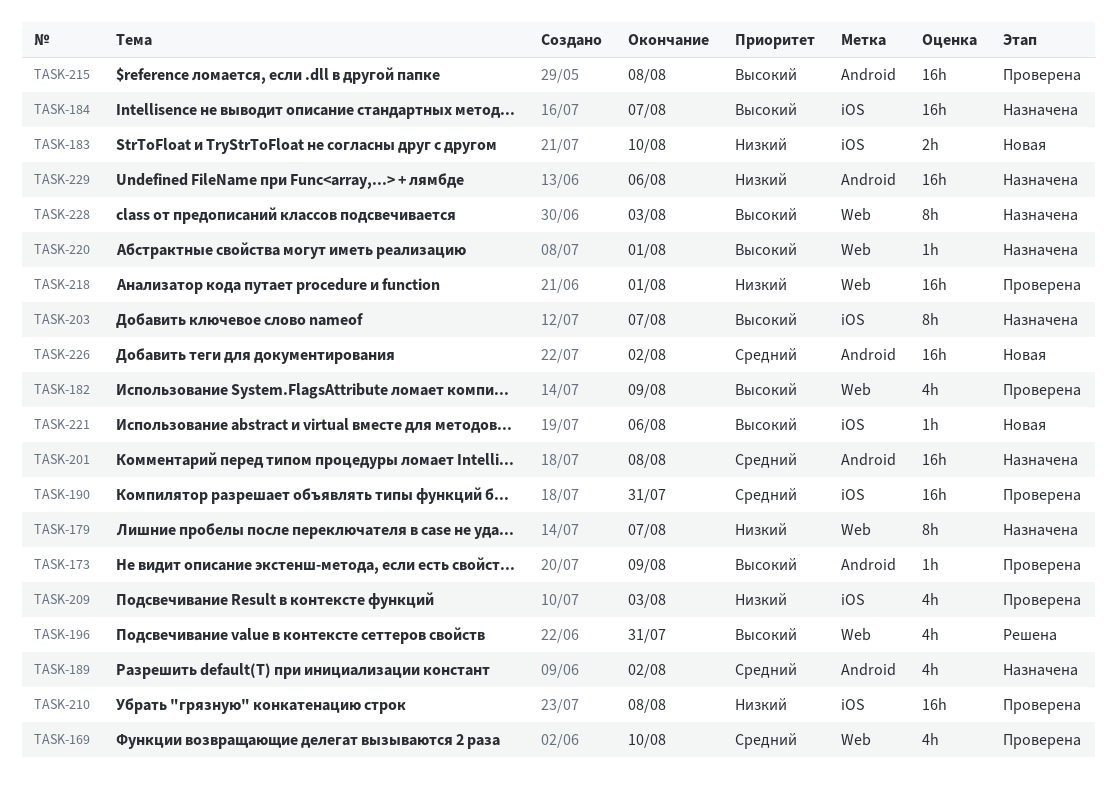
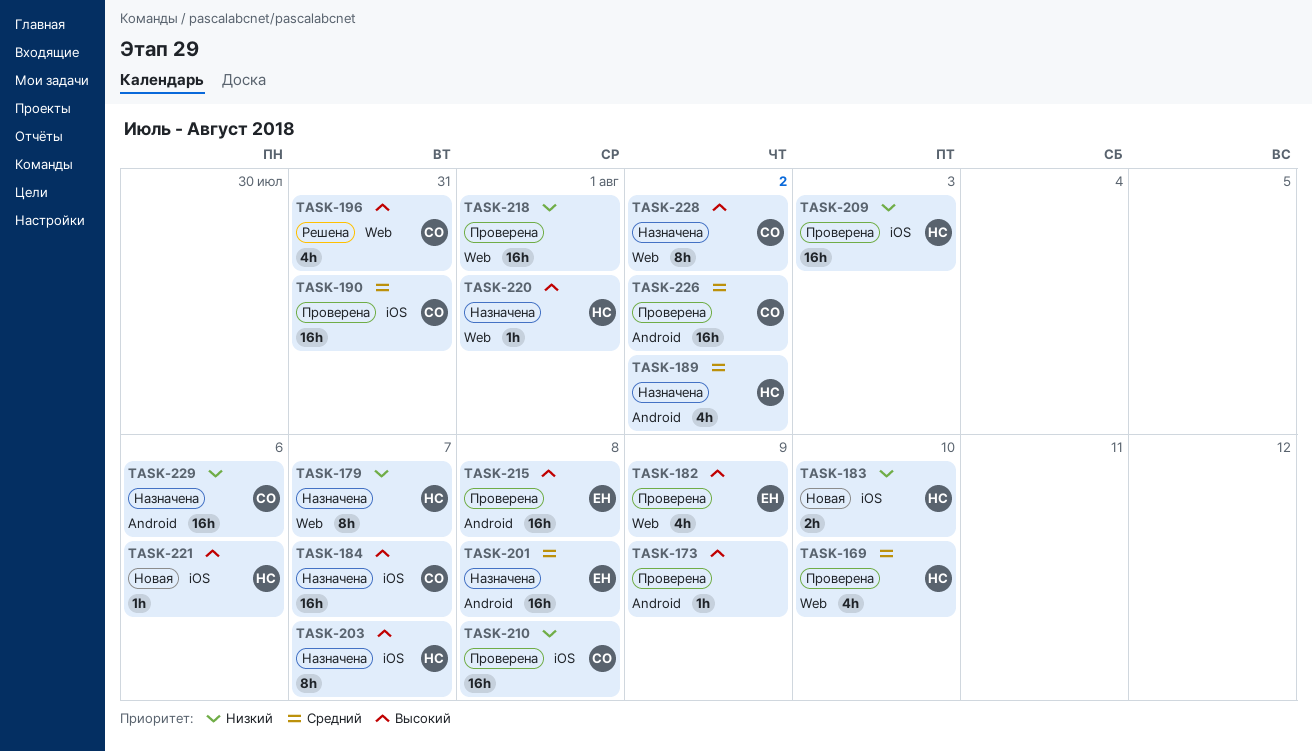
TASK-209, estimate: 4h -> 16h
TASK-226, status: Новая -> Проверена
TASK-228, due: Aug 3 -> Aug 2

